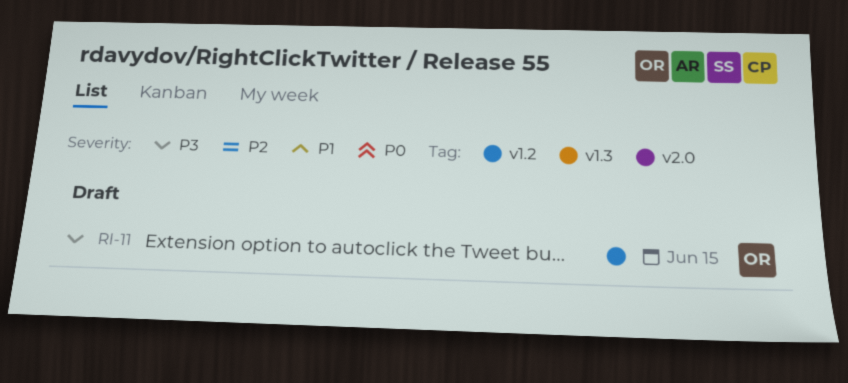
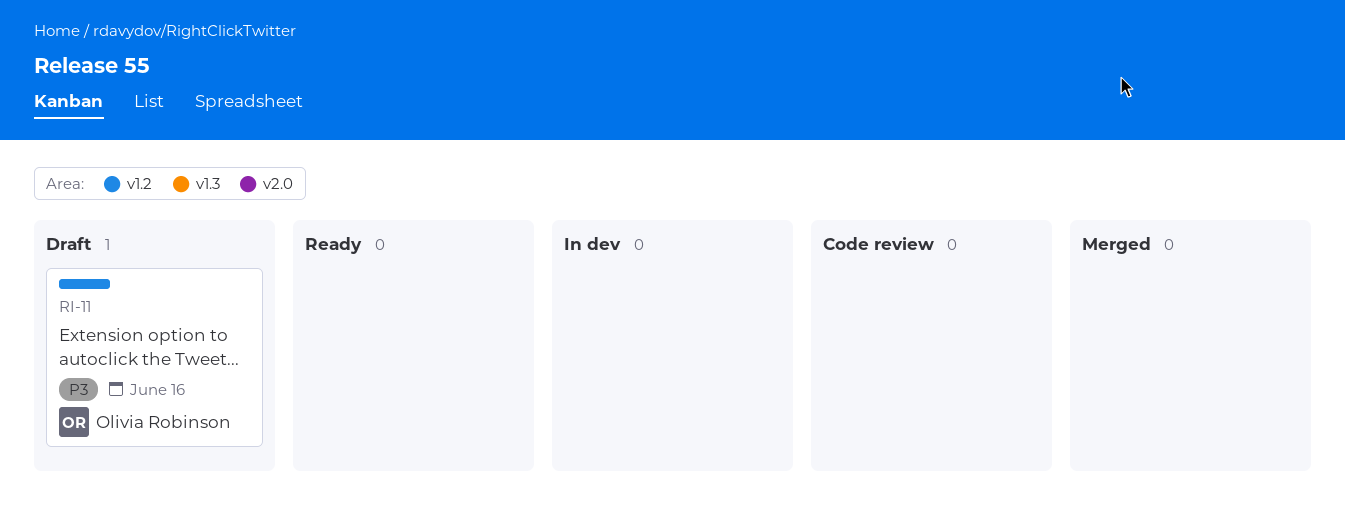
RI-11, due: Jun 15 -> Jun 16

